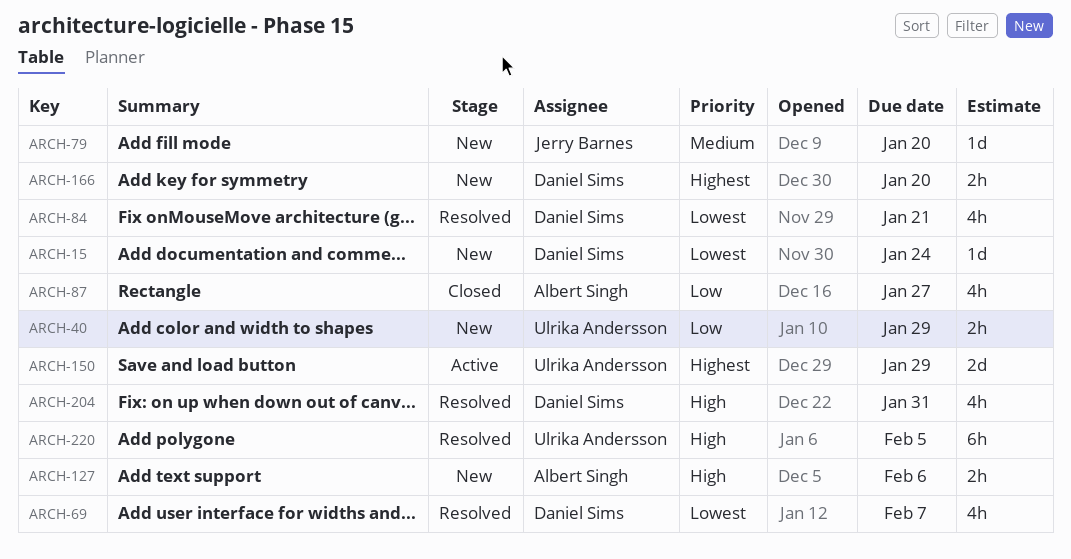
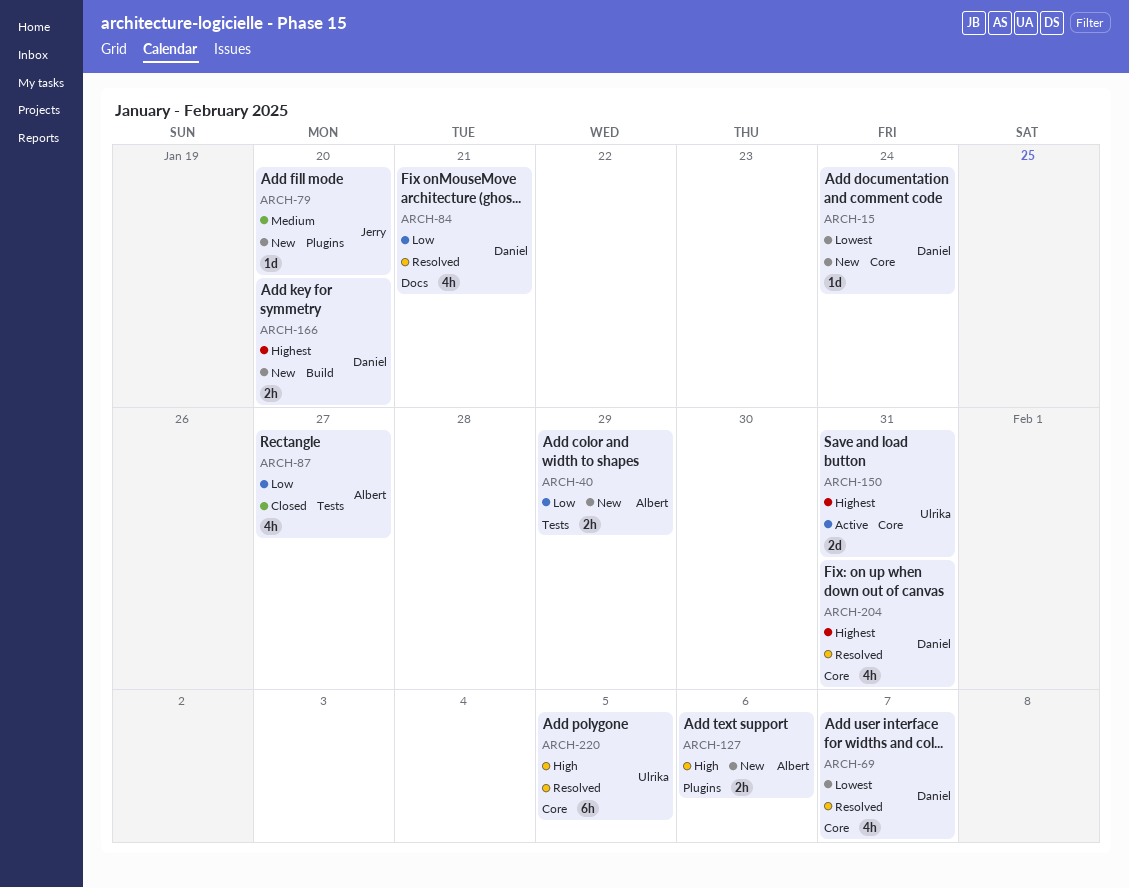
ARCH-40, owner: Ulrika Andersson -> Albert Singh
ARCH-84, priority: Lowest -> Low
ARCH-150, due: Jan 29 -> Jan 31
ARCH-204, priority: High -> Highest

